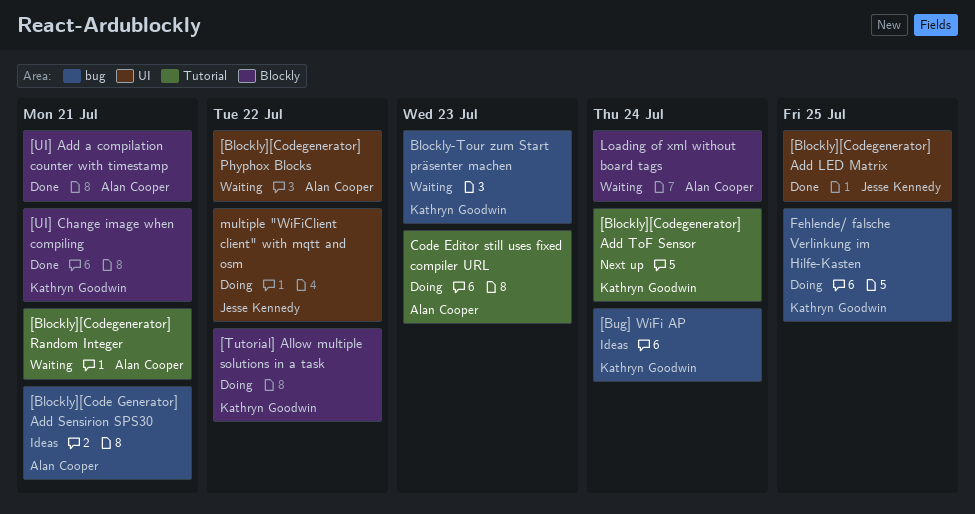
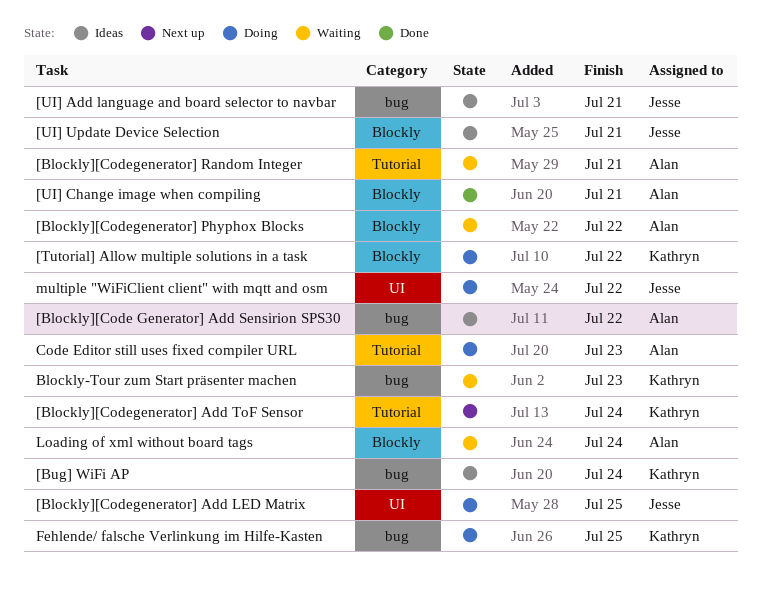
[Blockly][Code Generator] Add Sensirion SPS30, due: Jul 21 -> Jul 22
[Blockly][Codegenerator] Add LED Matrix, status: Done -> Doing
[Blockly][Codegenerator] Phyphox Blocks, label: UI -> Blockly
[UI] Add a compilation counter with timestamp: present -> none
[UI] Add language and board selector to navbar: none -> present
[UI] Change image when compiling, owner: Kathryn Goodwin -> Alan Cooper
[UI] Update Device Selection: none -> present

